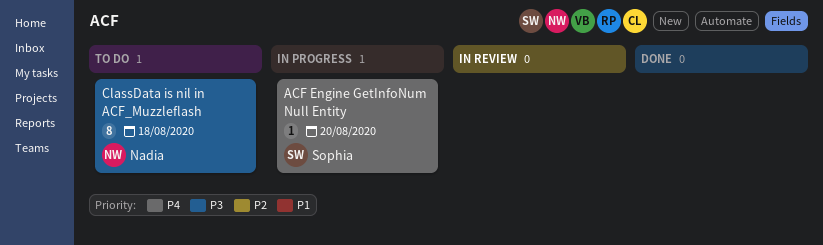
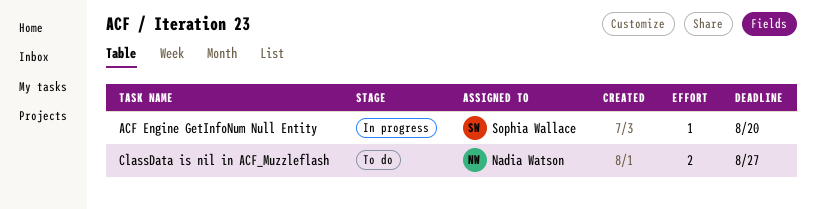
ClassData is nil in ACF_Muzzleflash, estimate: 8 -> 2
ClassData is nil in ACF_Muzzleflash, due: Aug 18 -> Aug 27

